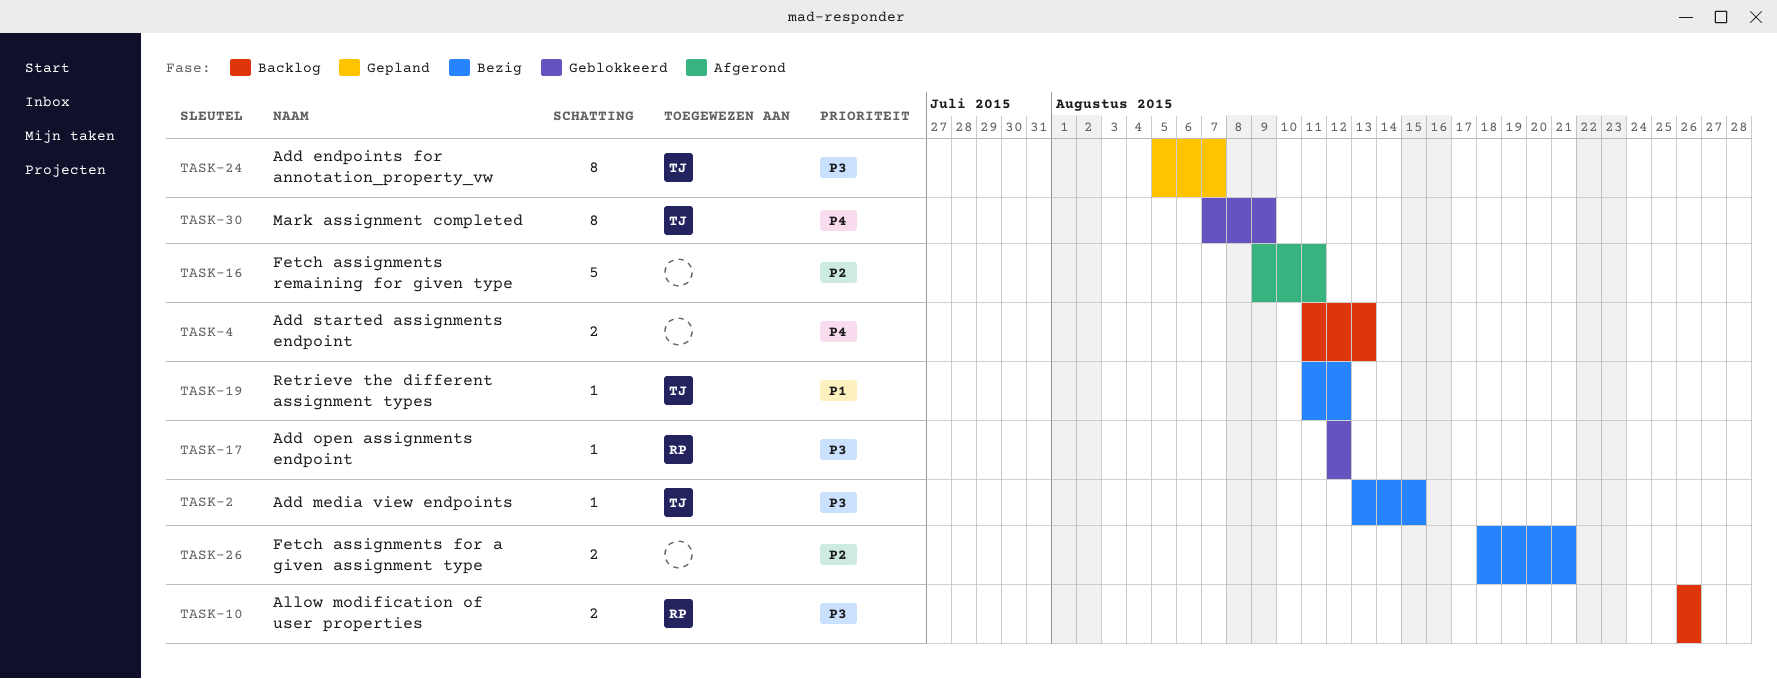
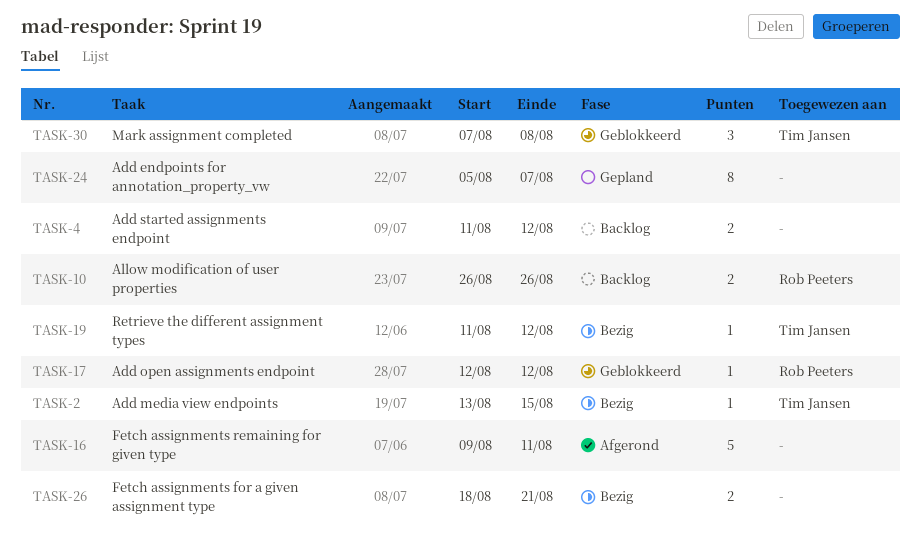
TASK-4, due: Aug 13 -> Aug 12
TASK-24, owner: Tim Jansen -> none
TASK-30, estimate: 8 -> 3
TASK-30, due: Aug 9 -> Aug 8

